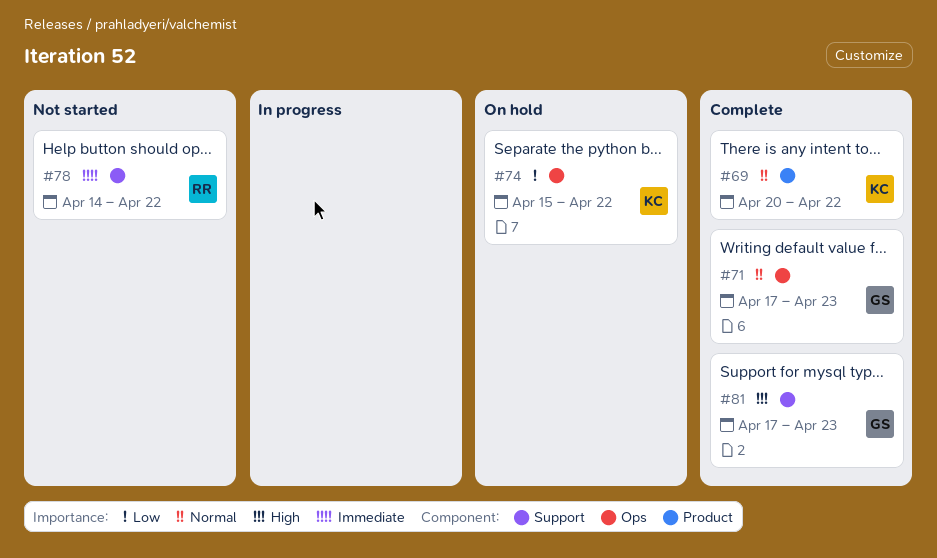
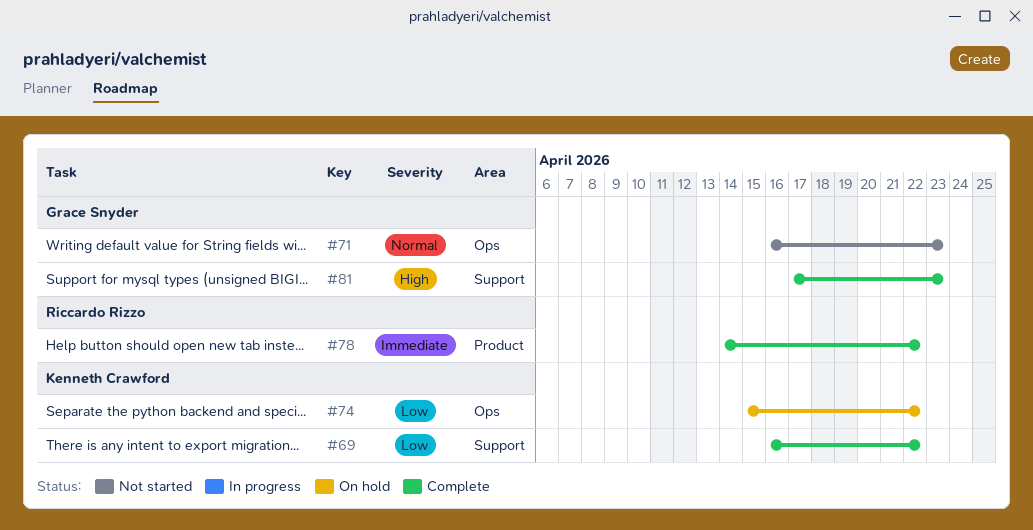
#69, priority: Normal -> Low
#69, label: Product -> Support
#69, start: Apr 20 -> Apr 16
#71, status: Complete -> Not started
#71, start: Apr 17 -> Apr 16
#78, status: Not started -> Complete
#78, label: Support -> Product

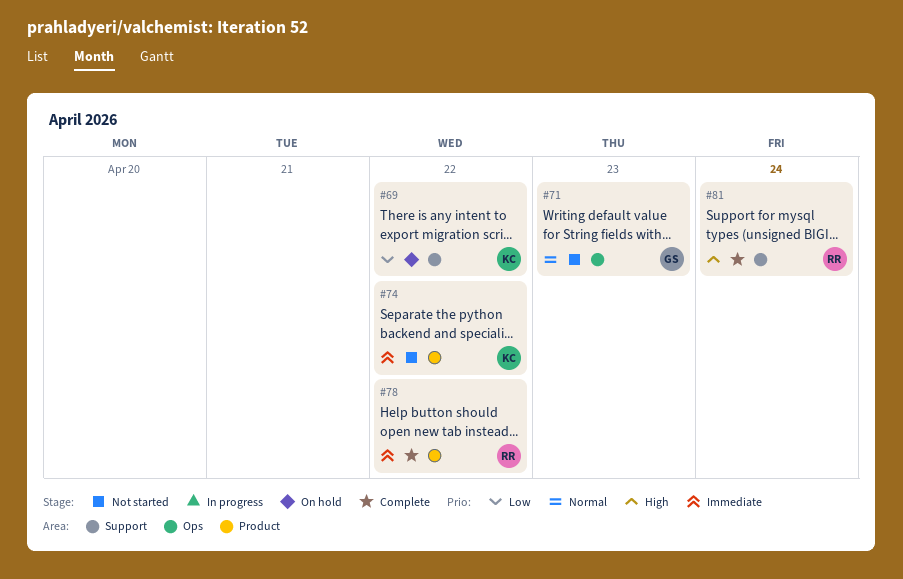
#69, status: Complete -> On hold
#74, status: On hold -> Not started
#74, priority: Low -> Immediate
#74, label: Ops -> Product
#81, owner: Grace Snyder -> Riccardo Rizzo
#81, due: Apr 23 -> Apr 24

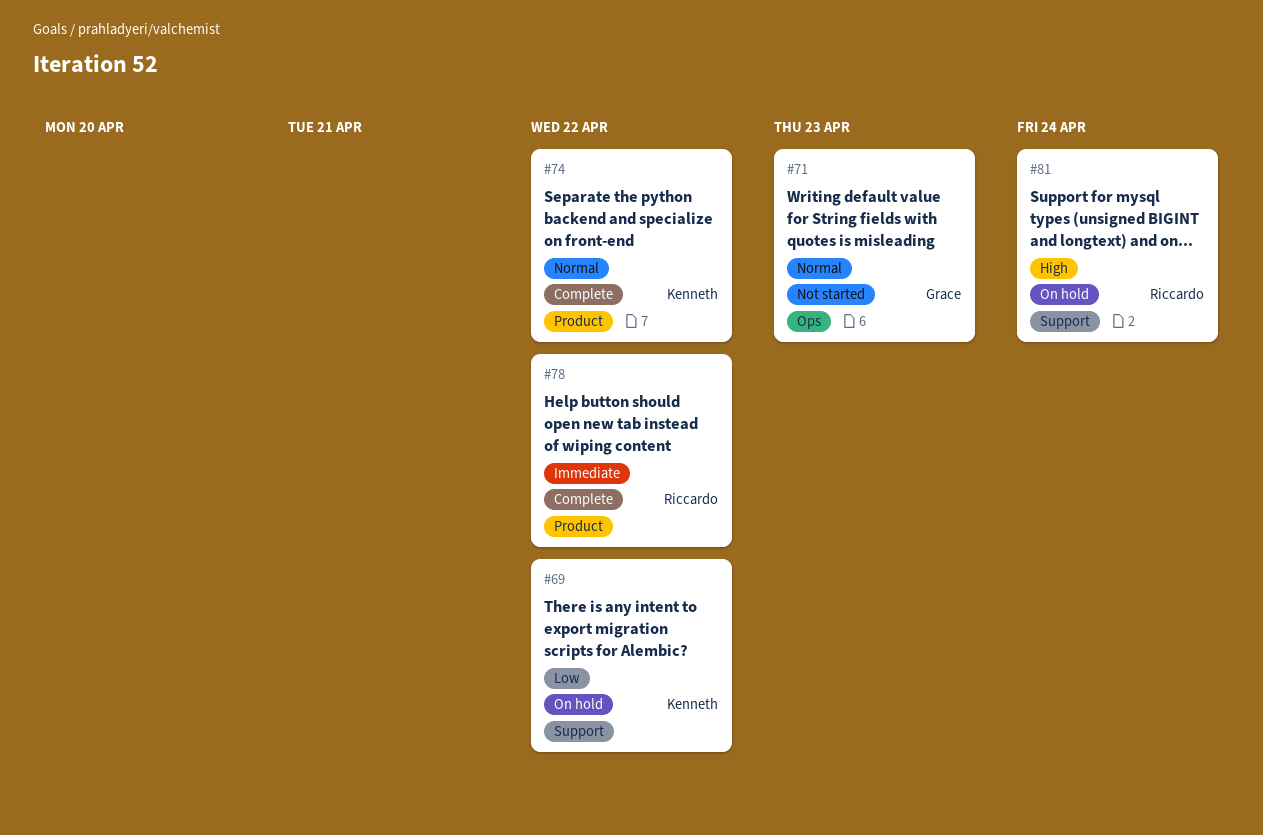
#74, status: Not started -> Complete
#74, priority: Immediate -> Normal
#81, status: Complete -> On hold

